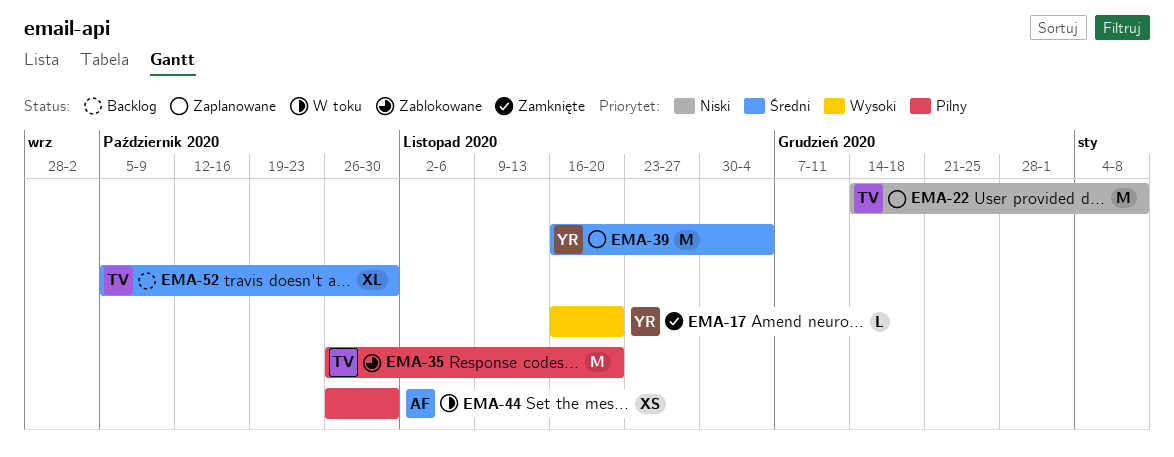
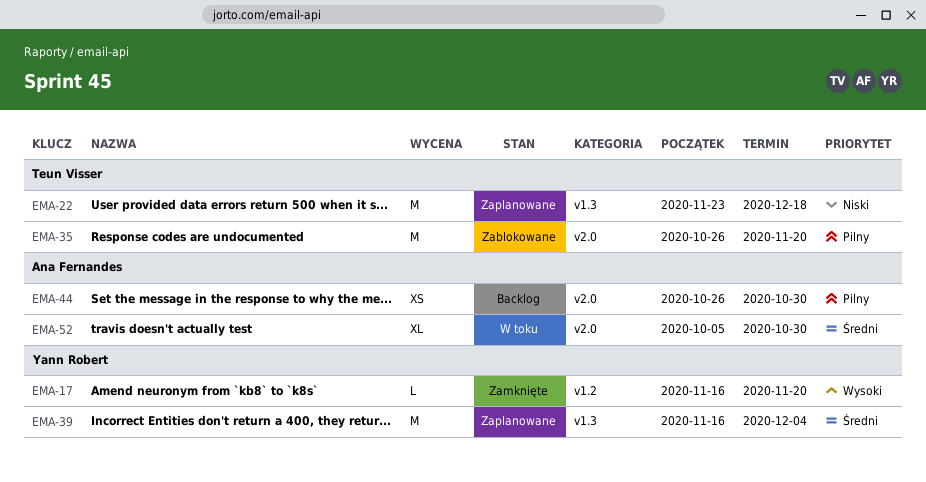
EMA-22, start: Dec 14 -> Nov 23
EMA-22, due: Jan 8 -> Dec 18
EMA-44, status: W toku -> Backlog
EMA-52, status: Backlog -> W toku
EMA-52, owner: Teun Visser -> Ana Fernandes

